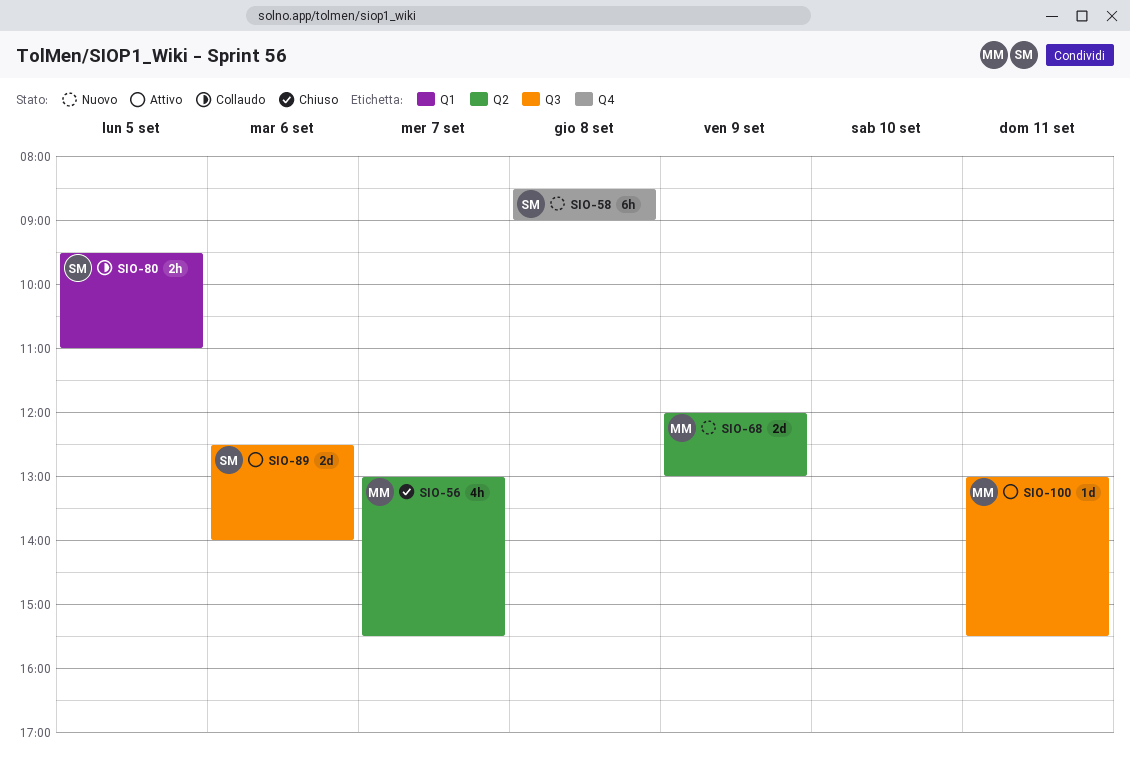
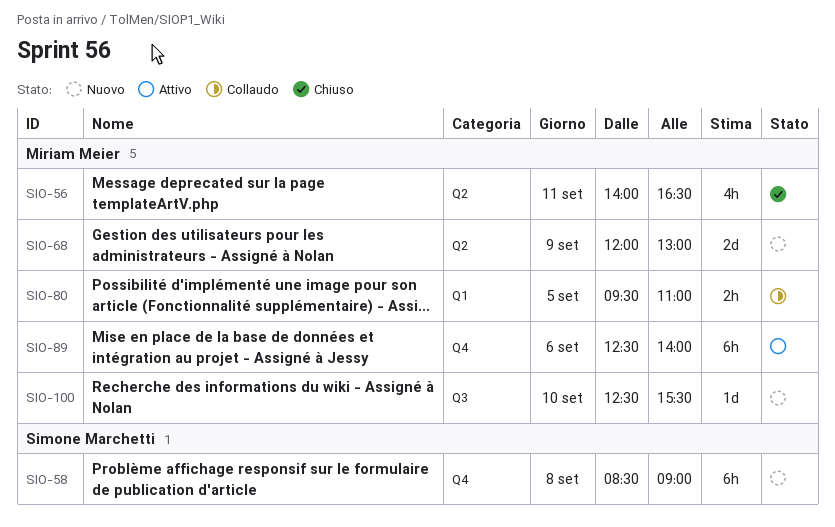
SIO-56, day: Sep 7 -> Sep 11
SIO-56, begins: 13:00 -> 14:00
SIO-56, ends: 15:30 -> 16:30
SIO-80, owner: Simone Marchetti -> Miriam Meier
SIO-89, owner: Simone Marchetti -> Miriam Meier
SIO-89, label: Q3 -> Q4
SIO-89, estimate: 2d -> 6h
SIO-100, status: Attivo -> Nuovo
SIO-100, day: Sep 11 -> Sep 10
SIO-100, begins: 13:00 -> 12:30

